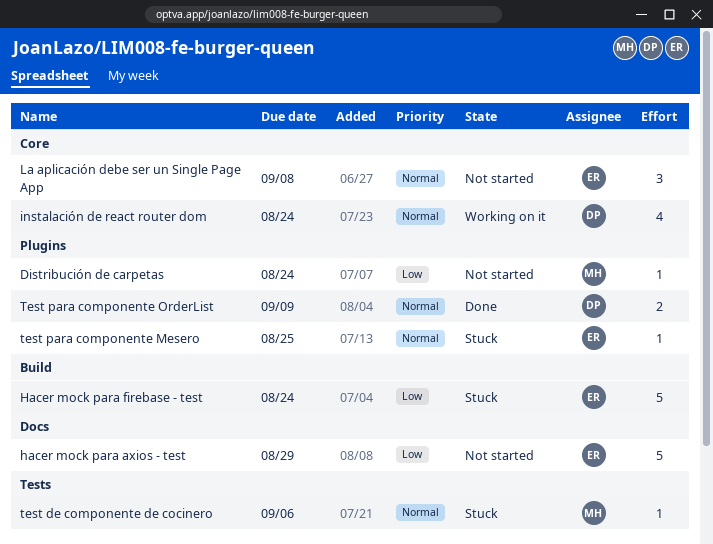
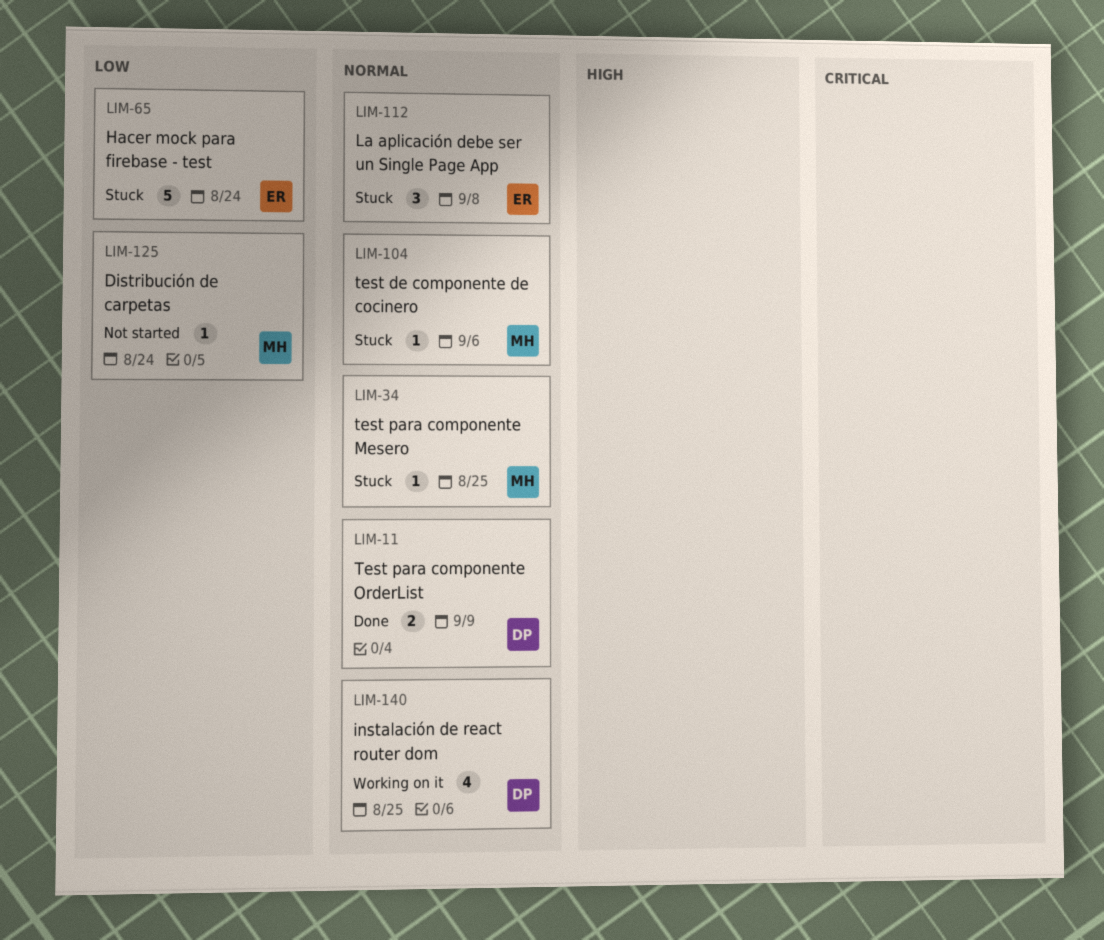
hacer mock para axios - test: present -> none
instalación de react router dom, due: Aug 24 -> Aug 25
La aplicación debe ser un Single Page App, status: Not started -> Stuck
test para componente Mesero, owner: ER -> MH

